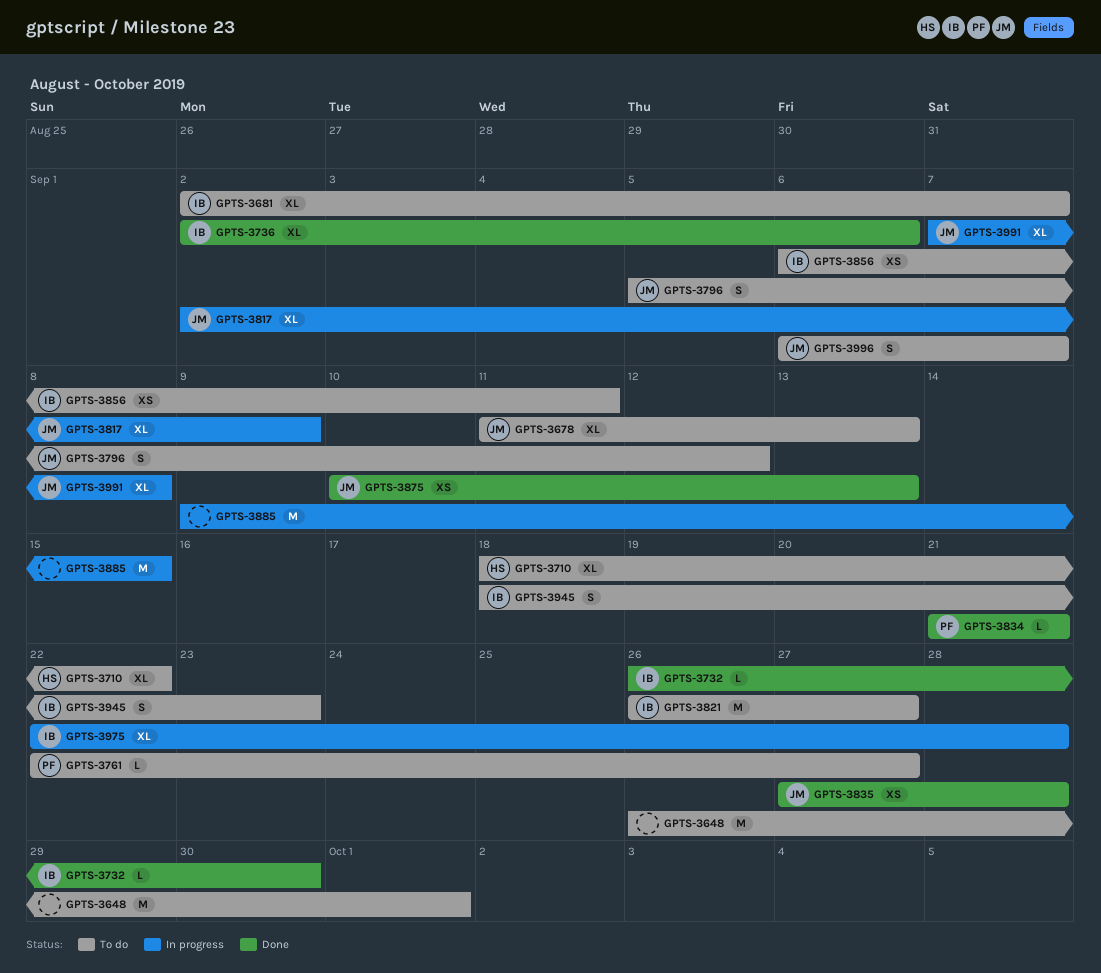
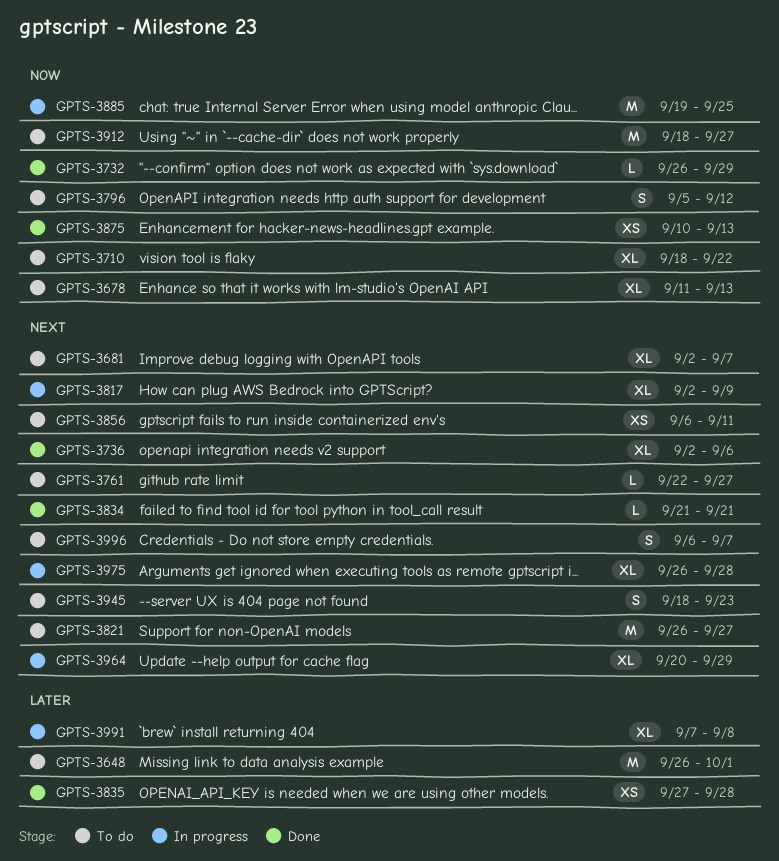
GPTS-3732, due: Sep 30 -> Sep 29
GPTS-3885, start: Sep 9 -> Sep 19
GPTS-3885, due: Sep 15 -> Sep 25
GPTS-3912: none -> present
GPTS-3964: none -> present
GPTS-3975, start: Sep 22 -> Sep 26

